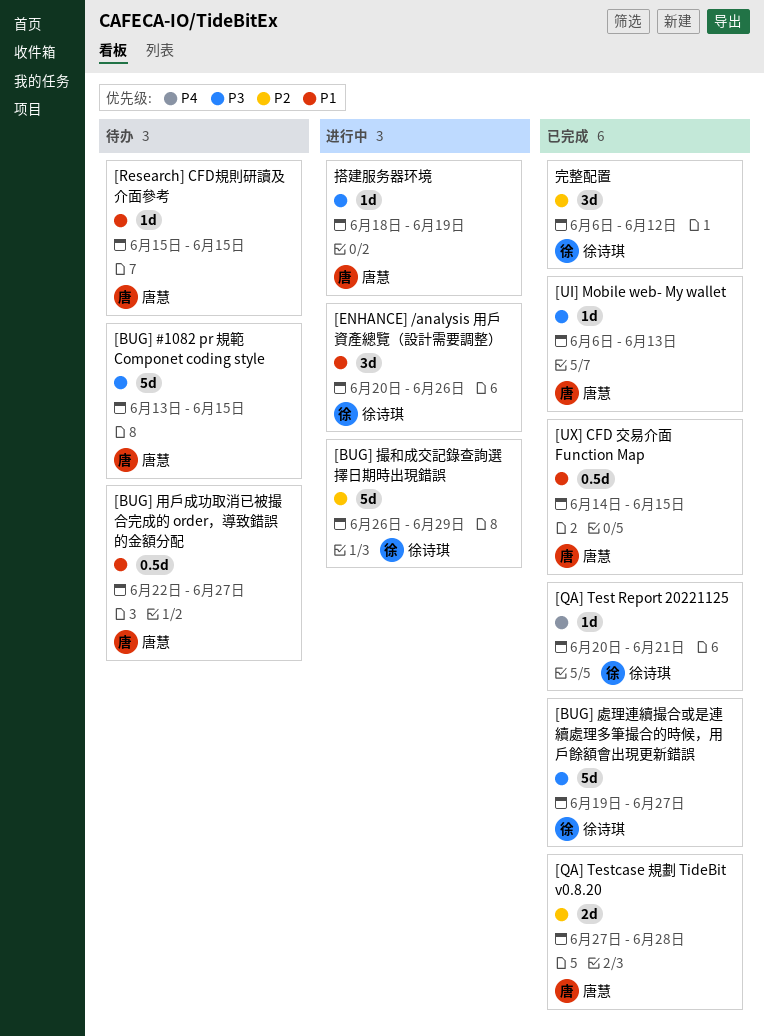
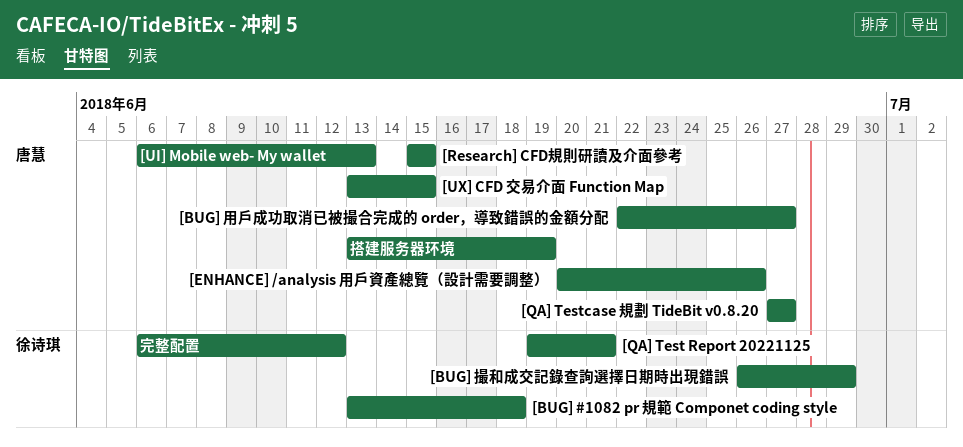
[BUG] #1082 pr 規範 Componet coding style, owner: 唐慧 -> 徐诗琪
[BUG] #1082 pr 規範 Componet coding style, due: Jun 15 -> Jun 18
[BUG] 處理連續撮合或是連續處理多筆撮合的時候，用戶餘額會出現更新錯誤: present -> none
[ENHANCE] /analysis 用戶資產總覽（設計需要調整）, owner: 徐诗琪 -> 唐慧
[QA] Test Report 20221125, start: Jun 20 -> Jun 19
[QA] Testcase 規劃 TideBit v0.8.20, due: Jun 28 -> Jun 27
[UX] CFD 交易介面 Function Map, start: Jun 14 -> Jun 13
搭建服务器环境, start: Jun 18 -> Jun 13

